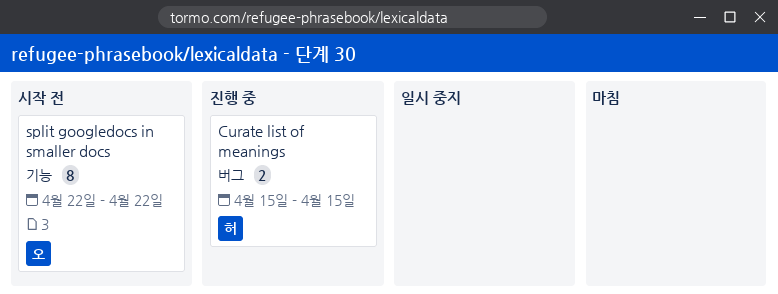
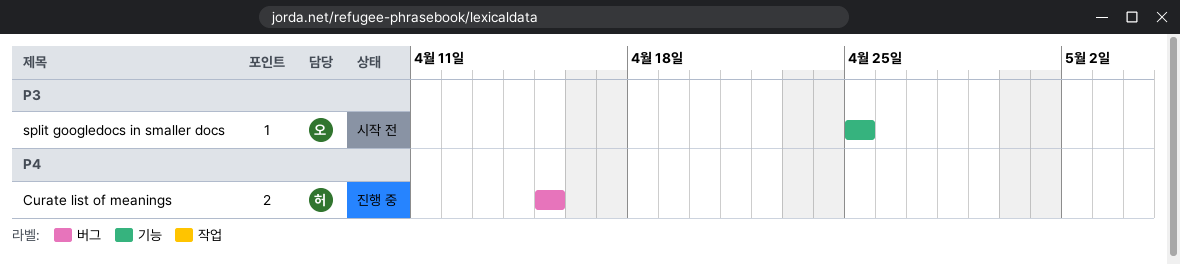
split googledocs in smaller docs, estimate: 8 -> 1
split googledocs in smaller docs, start: Apr 22 -> Apr 25
split googledocs in smaller docs, due: Apr 22 -> Apr 25

